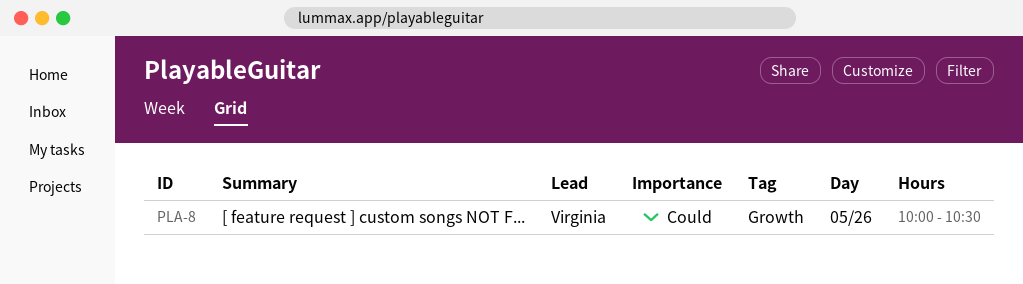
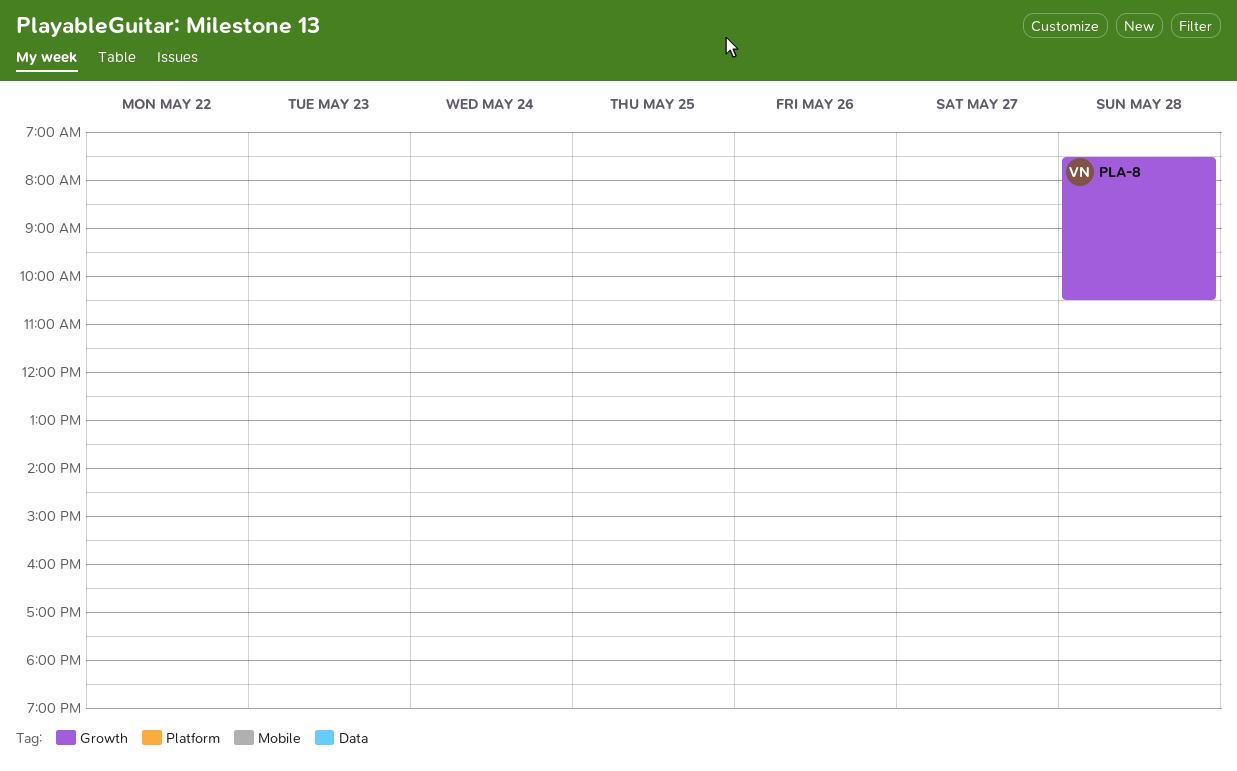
PLA-8, day: May 26 -> May 28
PLA-8, begins: 10:00 -> 07:30

